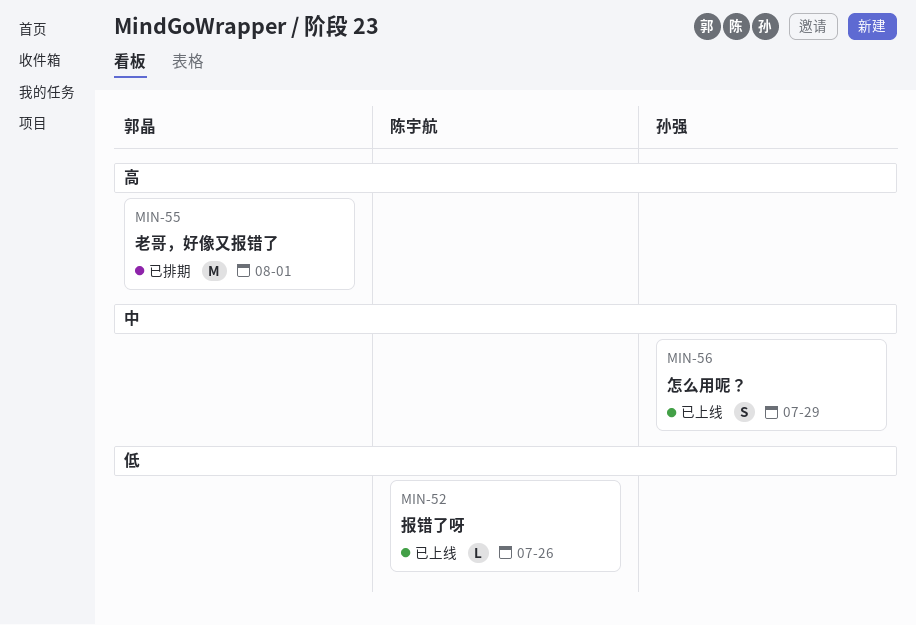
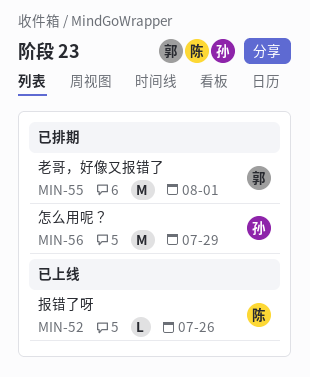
MIN-56, status: 已上线 -> 已排期
MIN-56, estimate: S -> M

